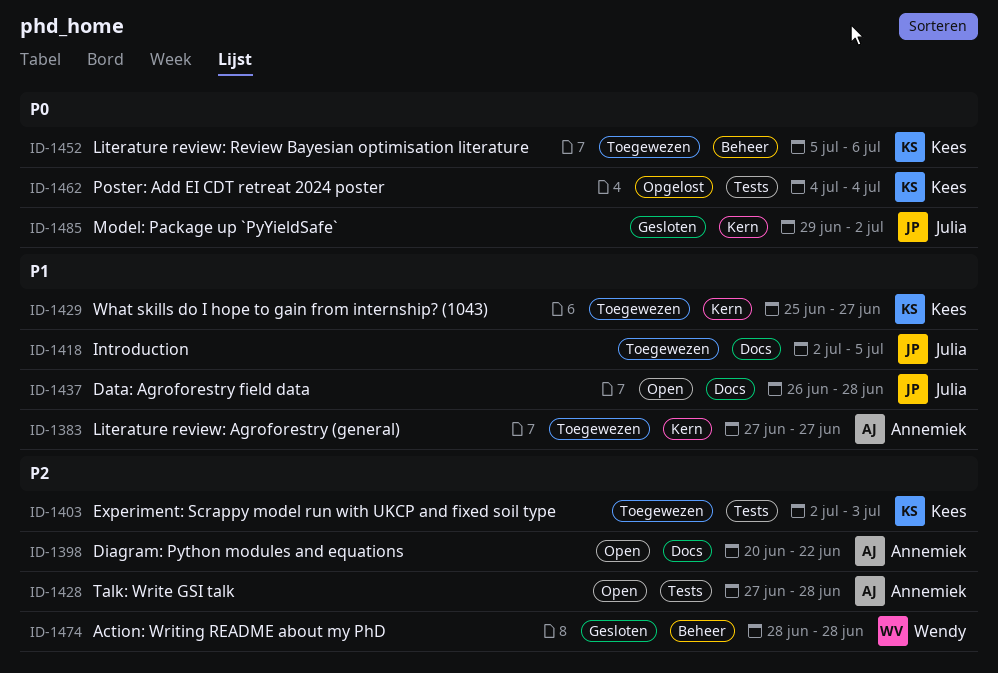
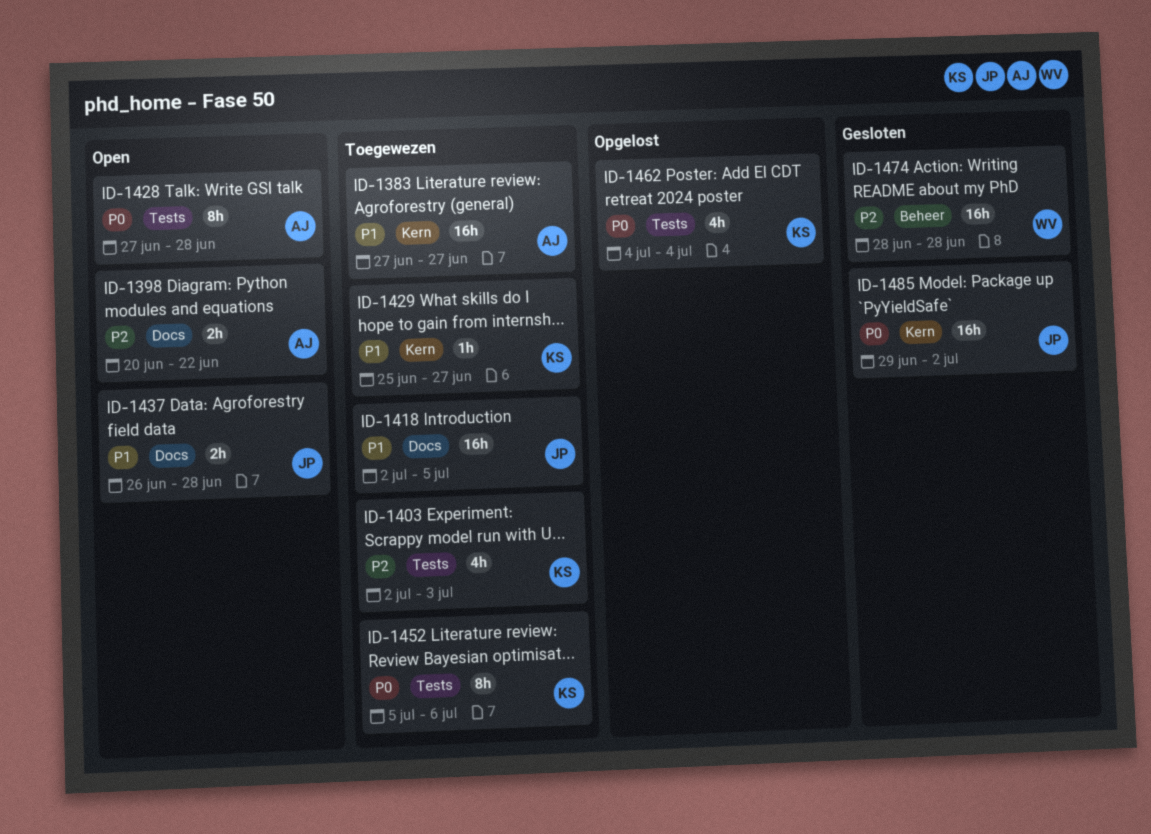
ID-1428, priority: P2 -> P0
ID-1452, label: Beheer -> Tests

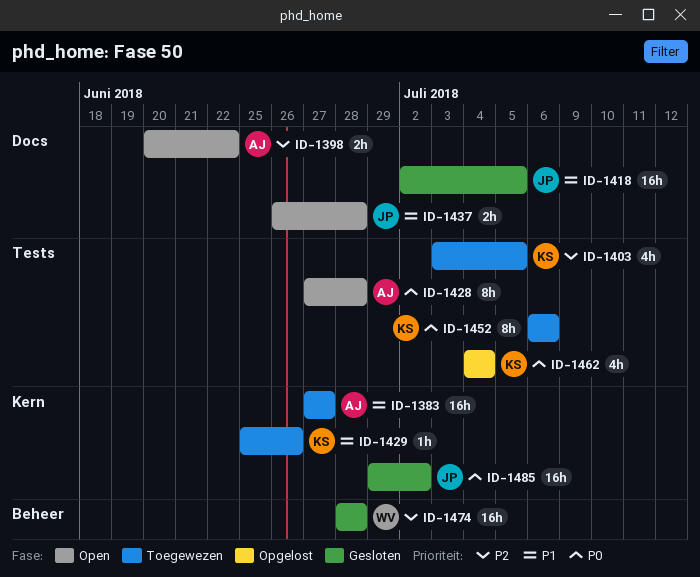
ID-1403, start: Jul 2 -> Jul 3
ID-1403, due: Jul 3 -> Jul 5
ID-1418, status: Toegewezen -> Gesloten
ID-1429, due: Jun 27 -> Jun 26
ID-1452, start: Jul 5 -> Jul 6

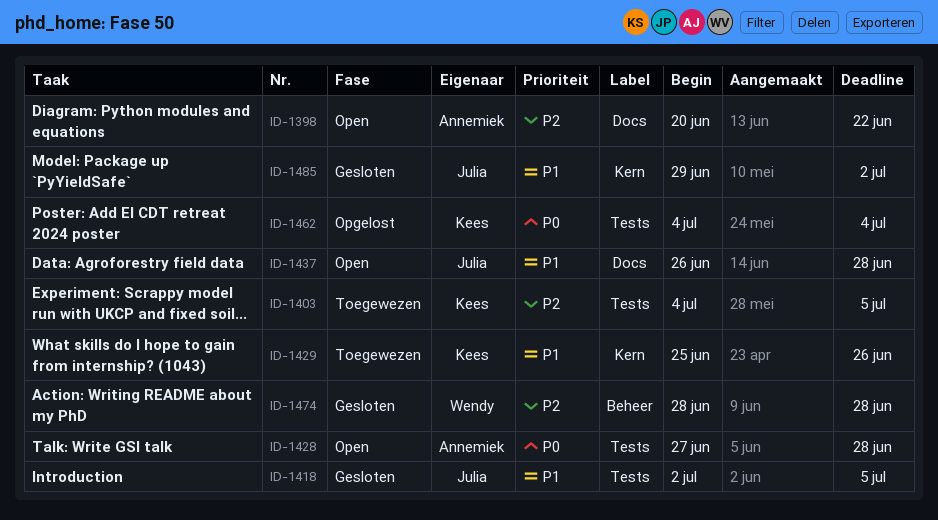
ID-1383: present -> none
ID-1403, start: Jul 3 -> Jul 4
ID-1418, label: Docs -> Tests
ID-1452: present -> none
ID-1485, priority: P0 -> P1

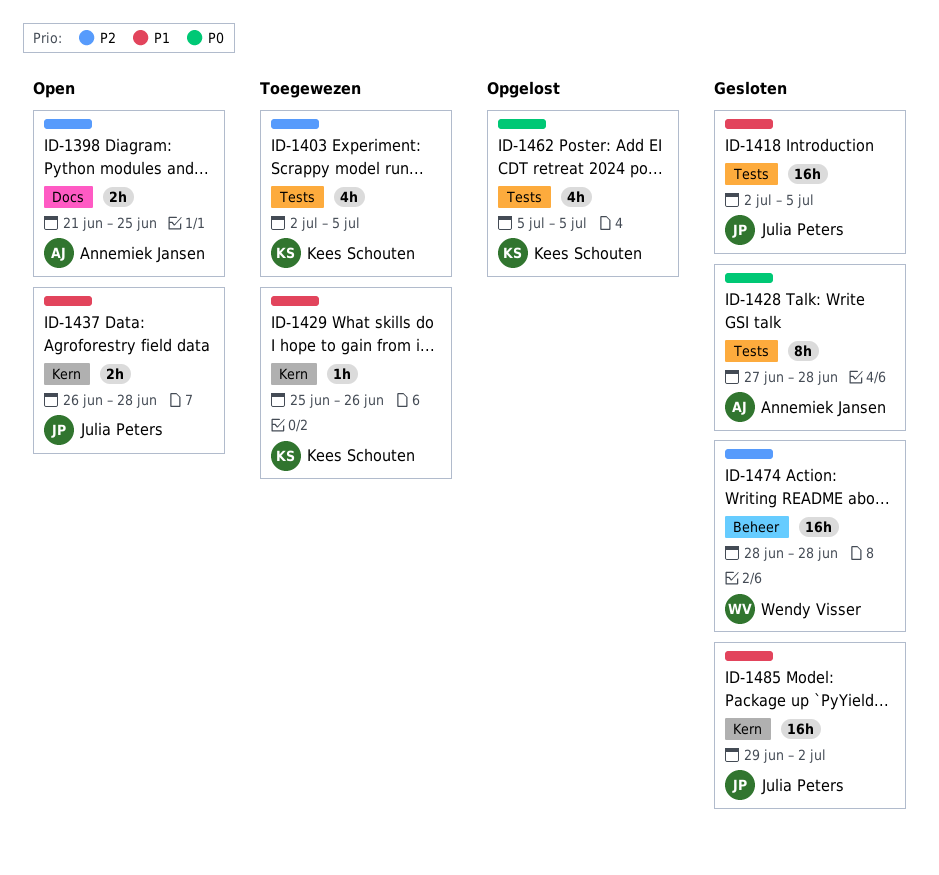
ID-1398, start: Jun 20 -> Jun 21
ID-1398, due: Jun 22 -> Jun 25
ID-1403, start: Jul 4 -> Jul 2
ID-1428, status: Open -> Gesloten
ID-1437, label: Docs -> Kern
ID-1462, start: Jul 4 -> Jul 5
ID-1462, due: Jul 4 -> Jul 5

